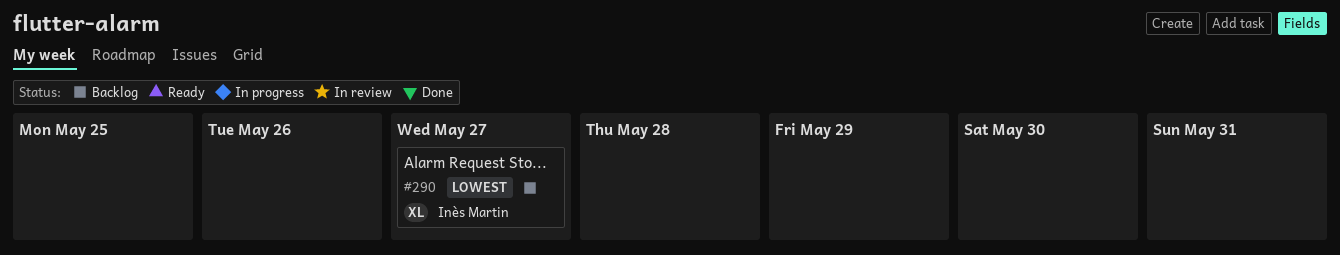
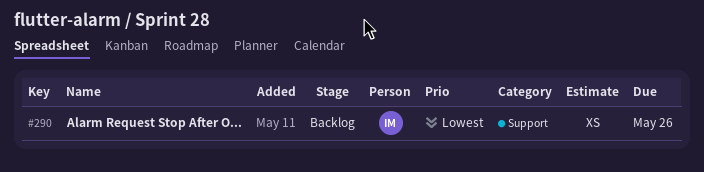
#290, estimate: XL -> XS
#290, due: May 27 -> May 26

